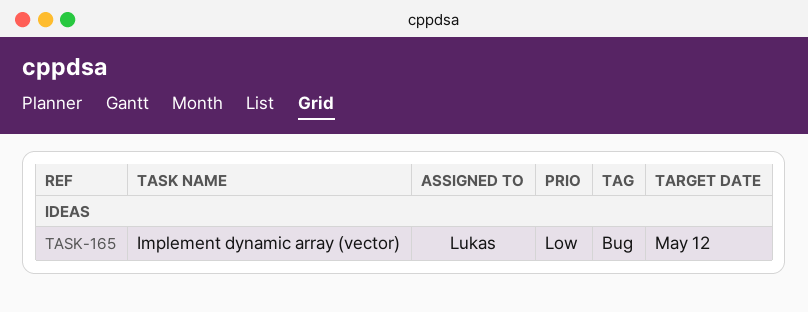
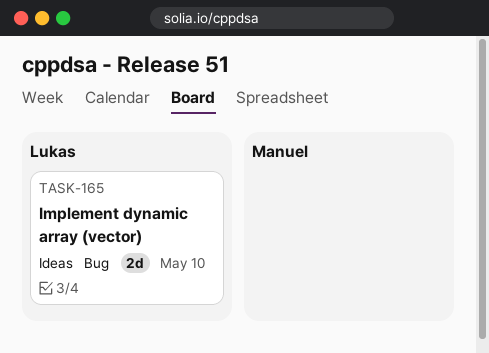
TASK-165, due: May 12 -> May 10

